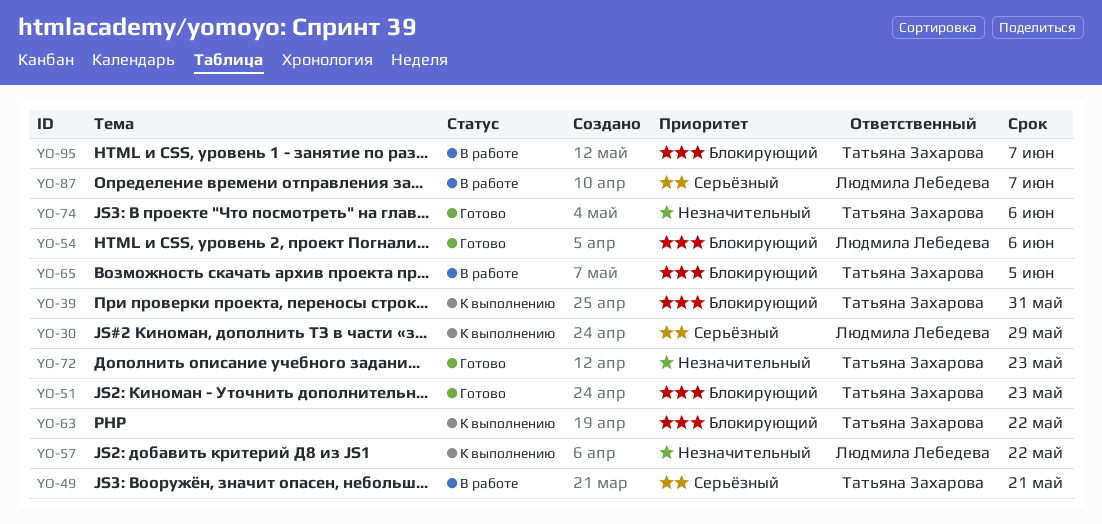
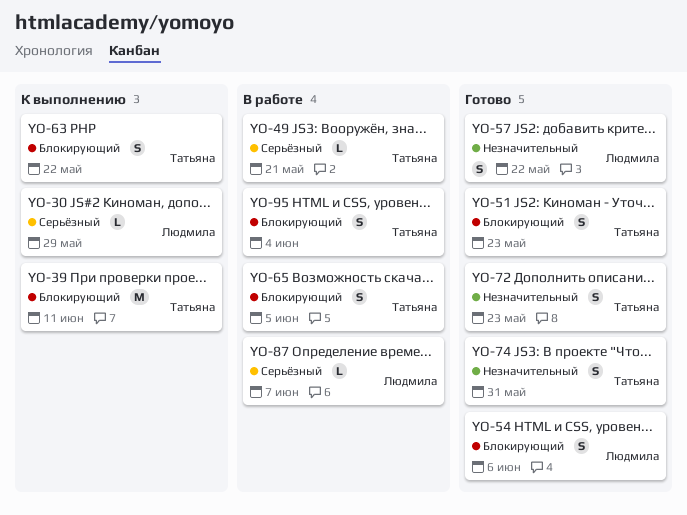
YO-39, due: May 31 -> Jun 11
YO-57, status: К выполнению -> Готово
YO-74, due: Jun 6 -> May 31
YO-95, due: Jun 7 -> Jun 4

